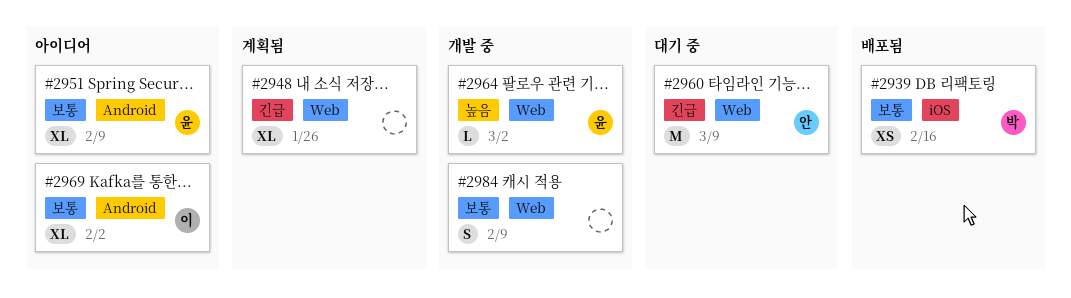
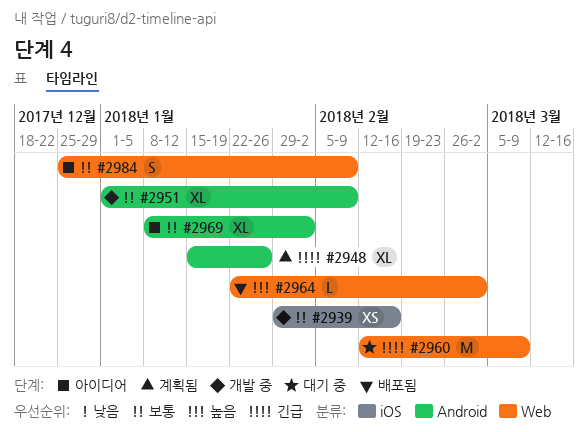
#2939, status: 배포됨 -> 개발 중
#2948, label: Web -> Android
#2951, status: 아이디어 -> 개발 중
#2964, status: 개발 중 -> 배포됨
#2984, status: 개발 중 -> 아이디어

